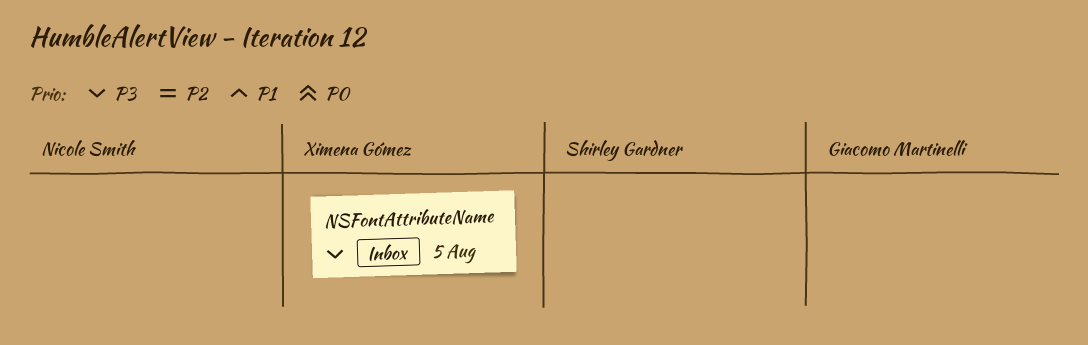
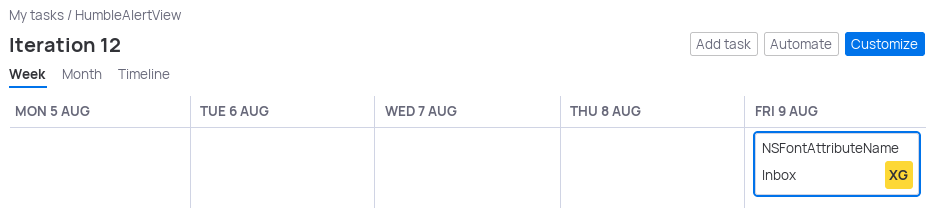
NSFontAttributeName, due: Aug 5 -> Aug 9

